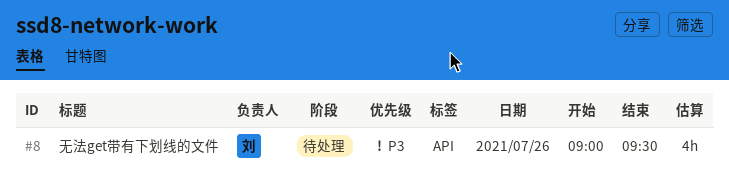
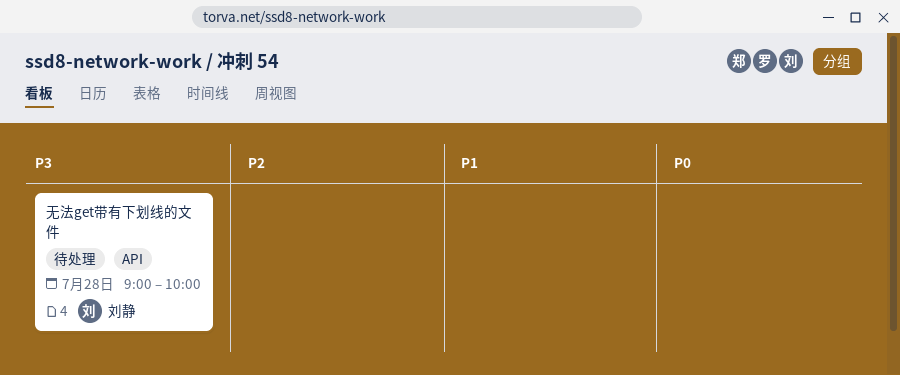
无法get带有下划线的文件, day: Jul 26 -> Jul 28
无法get带有下划线的文件, ends: 09:30 -> 10:00

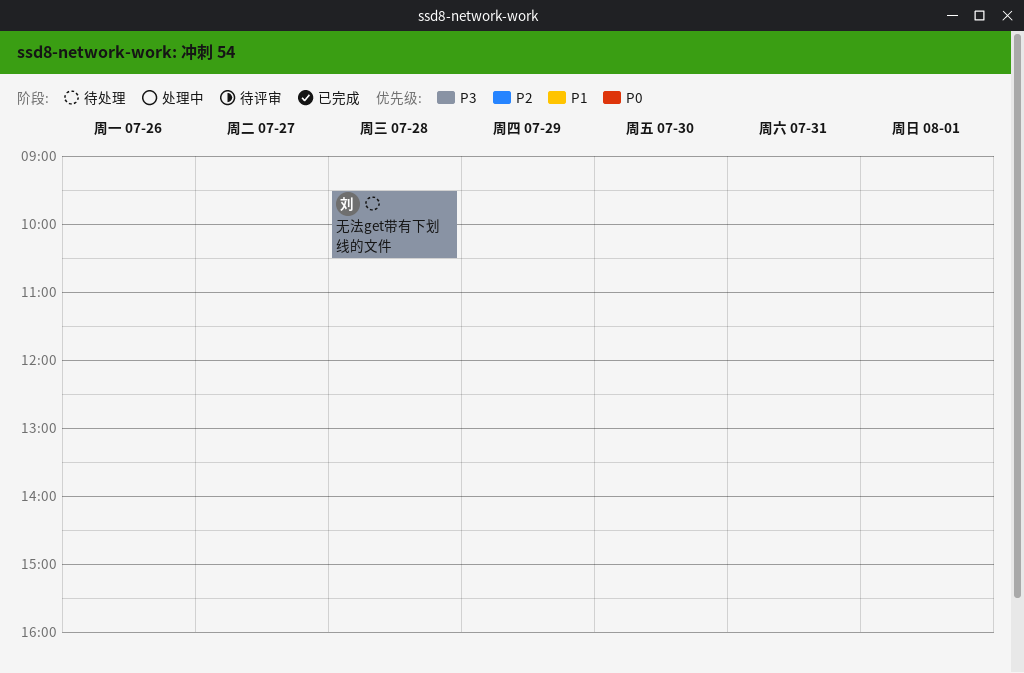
无法get带有下划线的文件, begins: 09:00 -> 09:30
无法get带有下划线的文件, ends: 10:00 -> 10:30

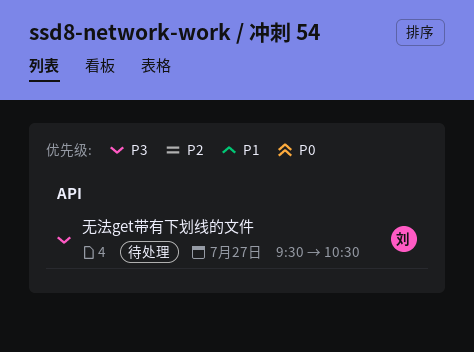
无法get带有下划线的文件, day: Jul 28 -> Jul 27

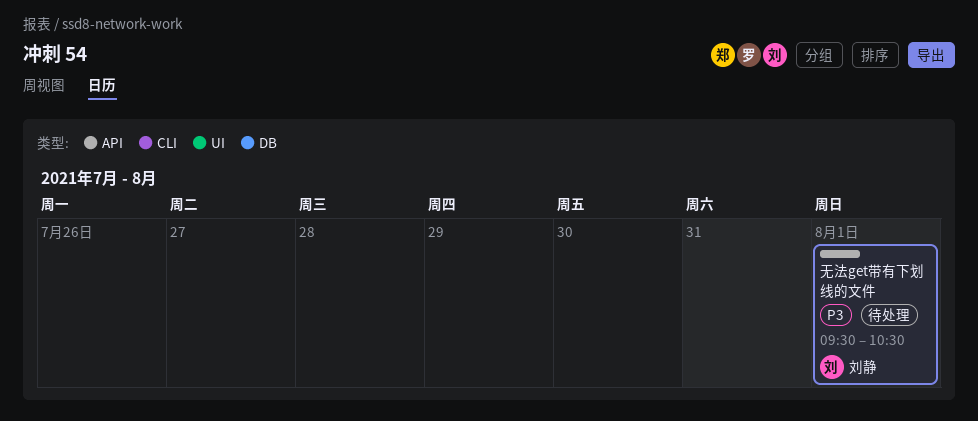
无法get带有下划线的文件, day: Jul 27 -> Aug 1

